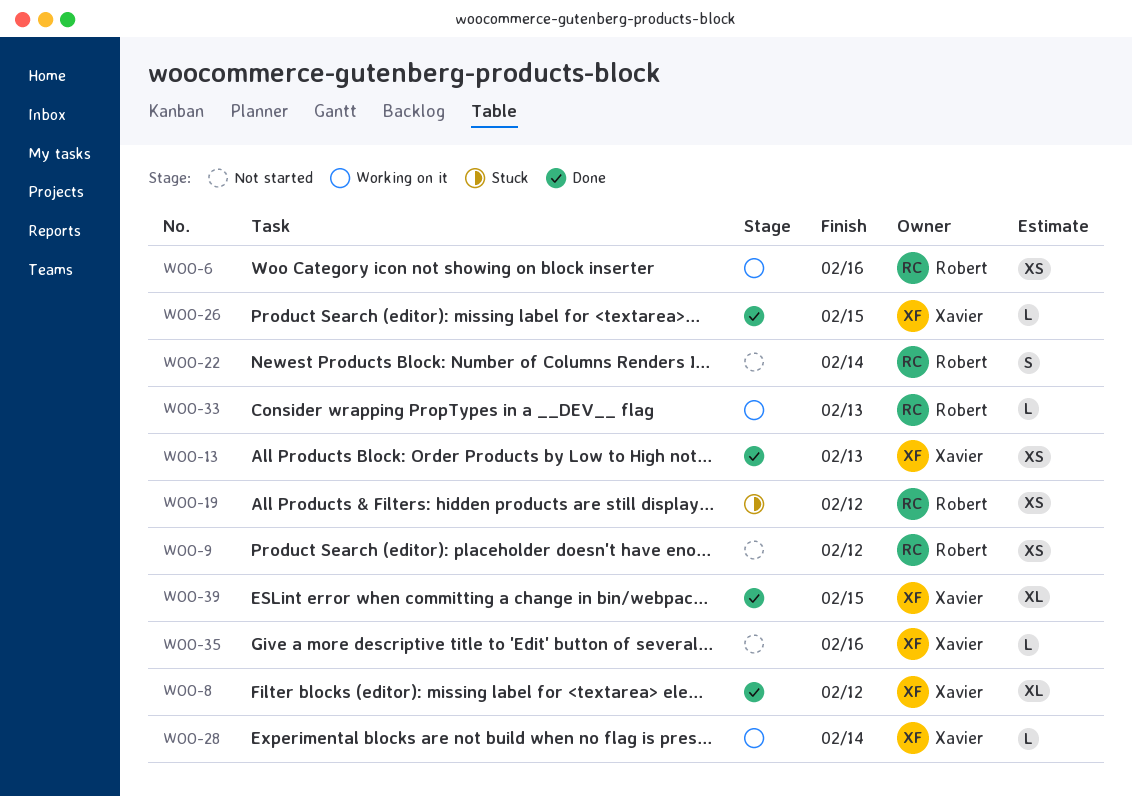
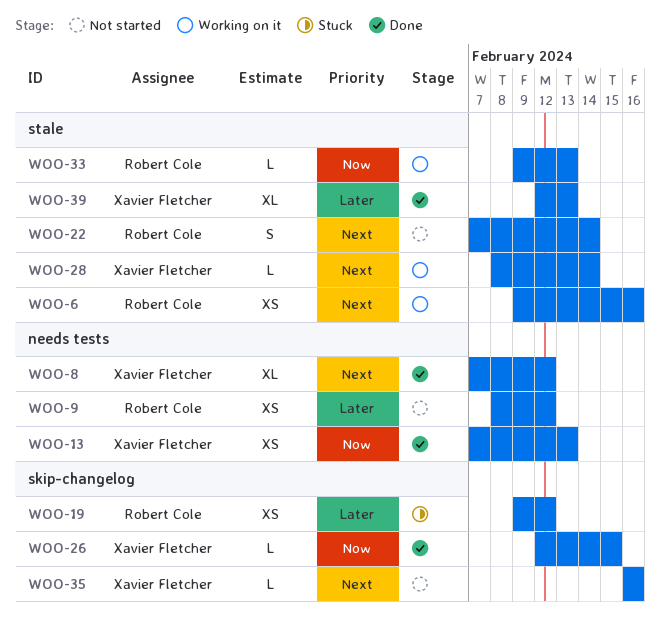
WOO-39, due: Feb 15 -> Feb 13

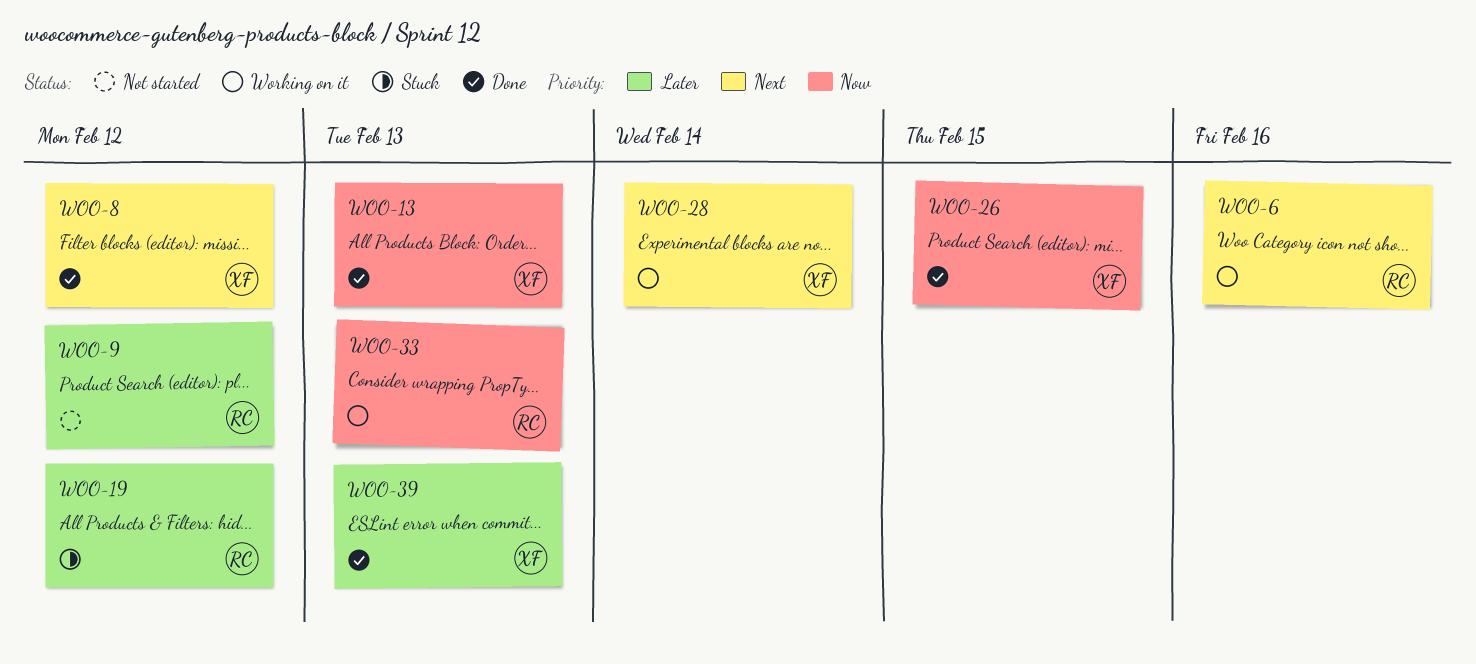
WOO-22: present -> none
WOO-35: present -> none

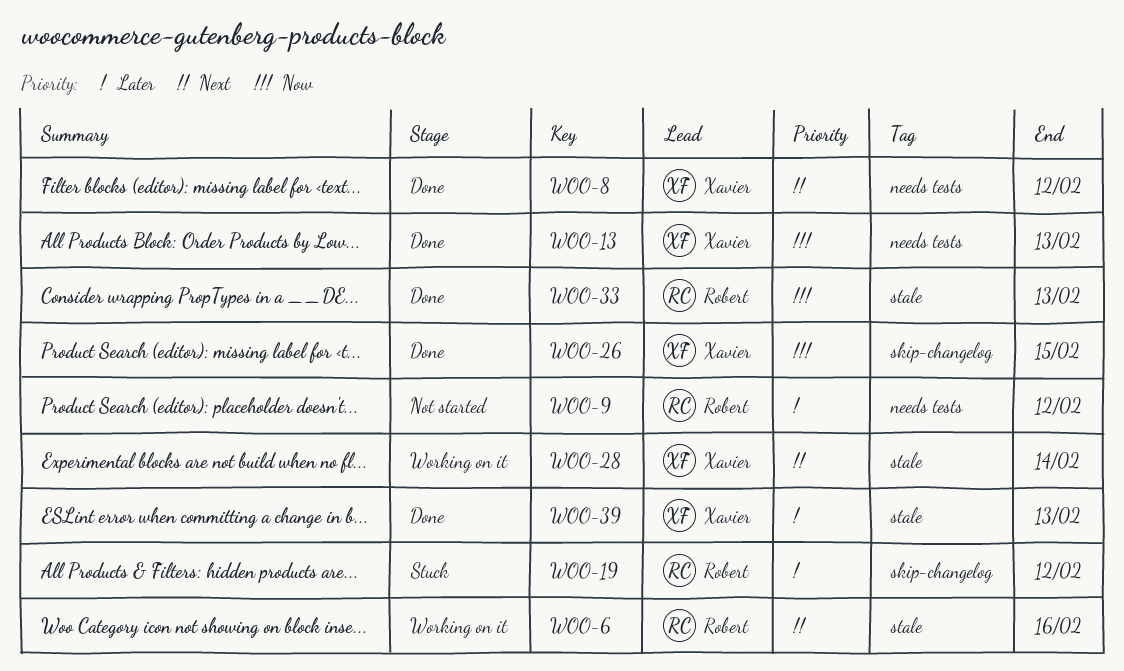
WOO-33, status: Working on it -> Done

